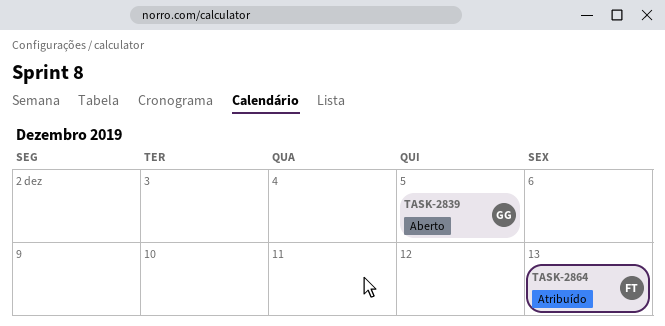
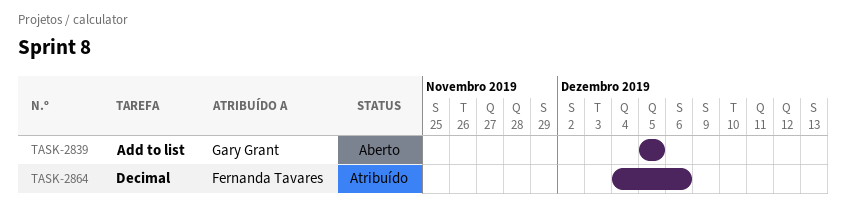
TASK-2864, due: Dec 13 -> Dec 6

